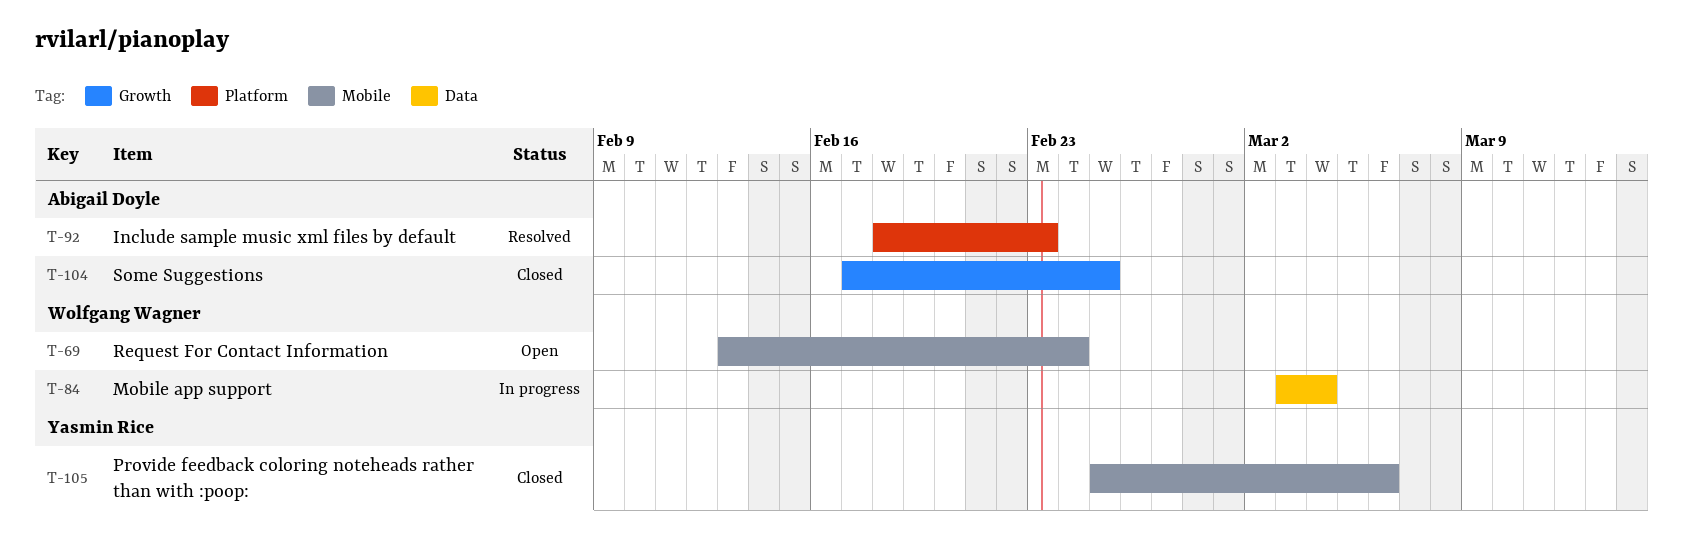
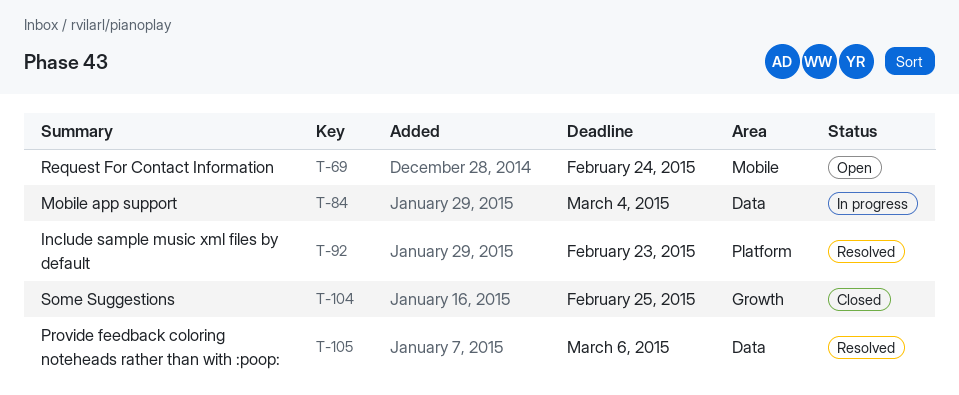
T-105, status: Closed -> Resolved
T-105, label: Mobile -> Data

